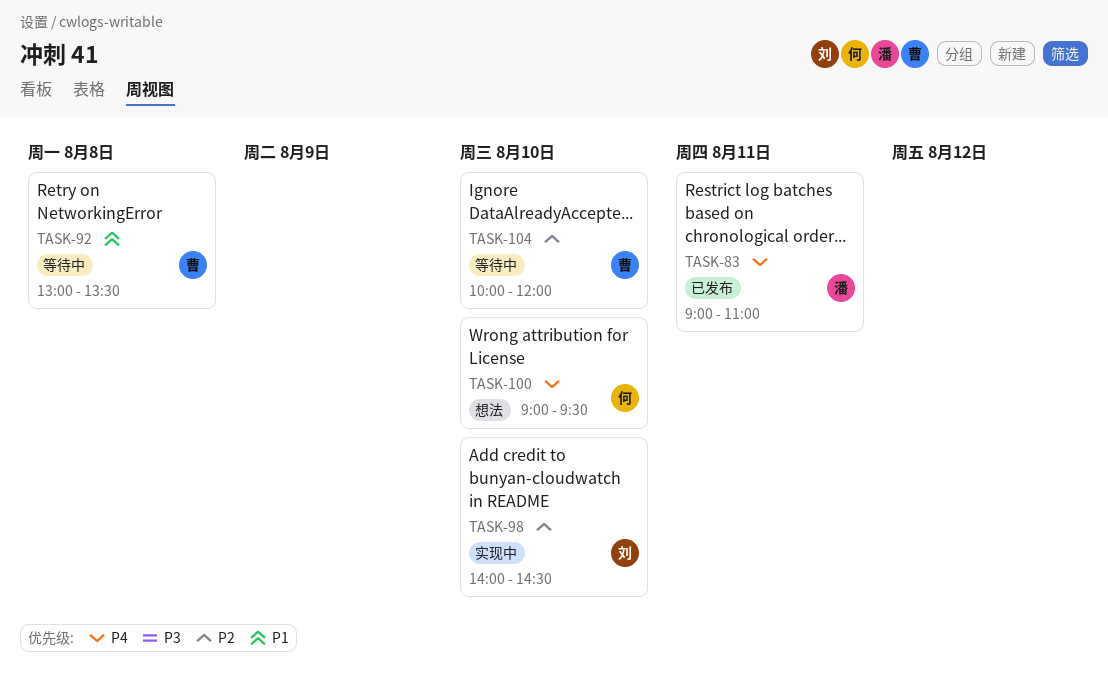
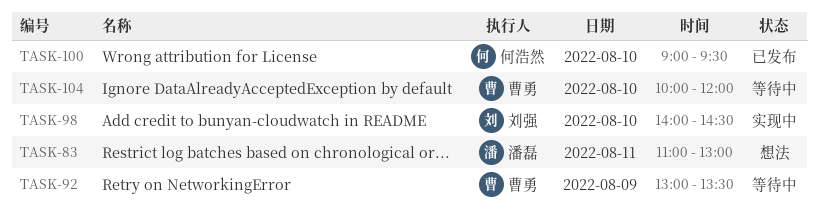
TASK-83, status: 已发布 -> 想法
TASK-83, begins: 09:00 -> 11:00
TASK-83, ends: 11:00 -> 13:00
TASK-92, day: Aug 8 -> Aug 9
TASK-100, status: 想法 -> 已发布

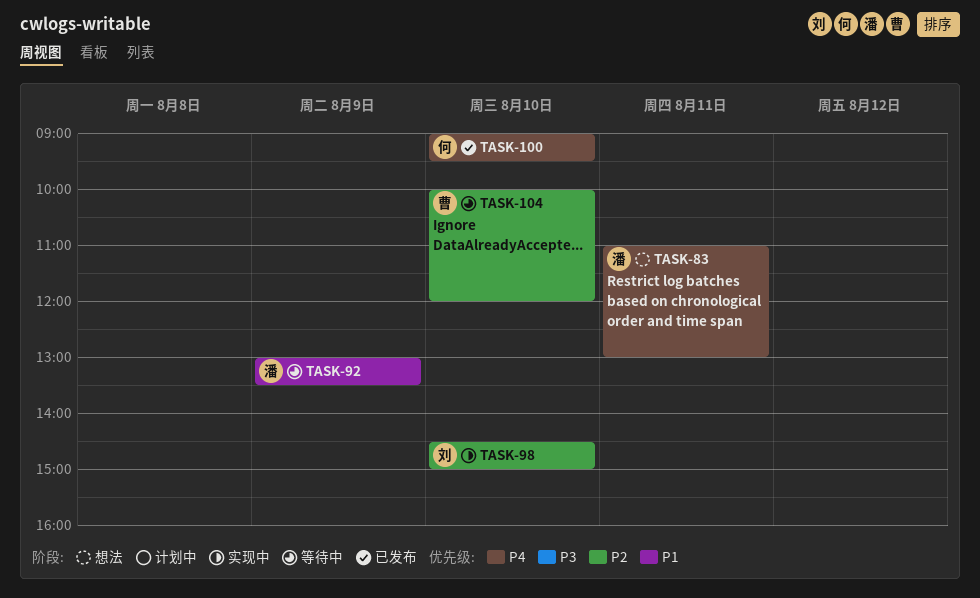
TASK-92, owner: 曹勇 -> 潘磊
TASK-98, begins: 14:00 -> 14:30
TASK-98, ends: 14:30 -> 15:00

